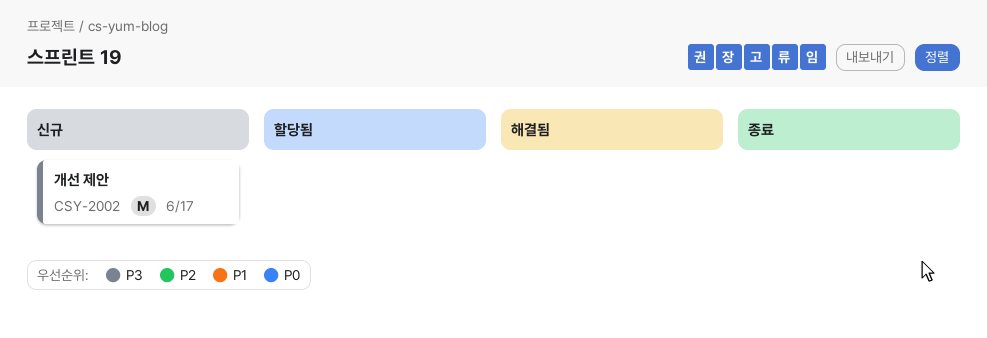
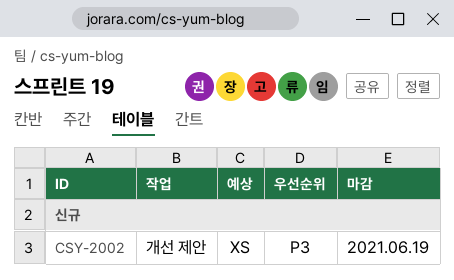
CSY-2002, estimate: M -> XS
CSY-2002, due: Jun 17 -> Jun 19

